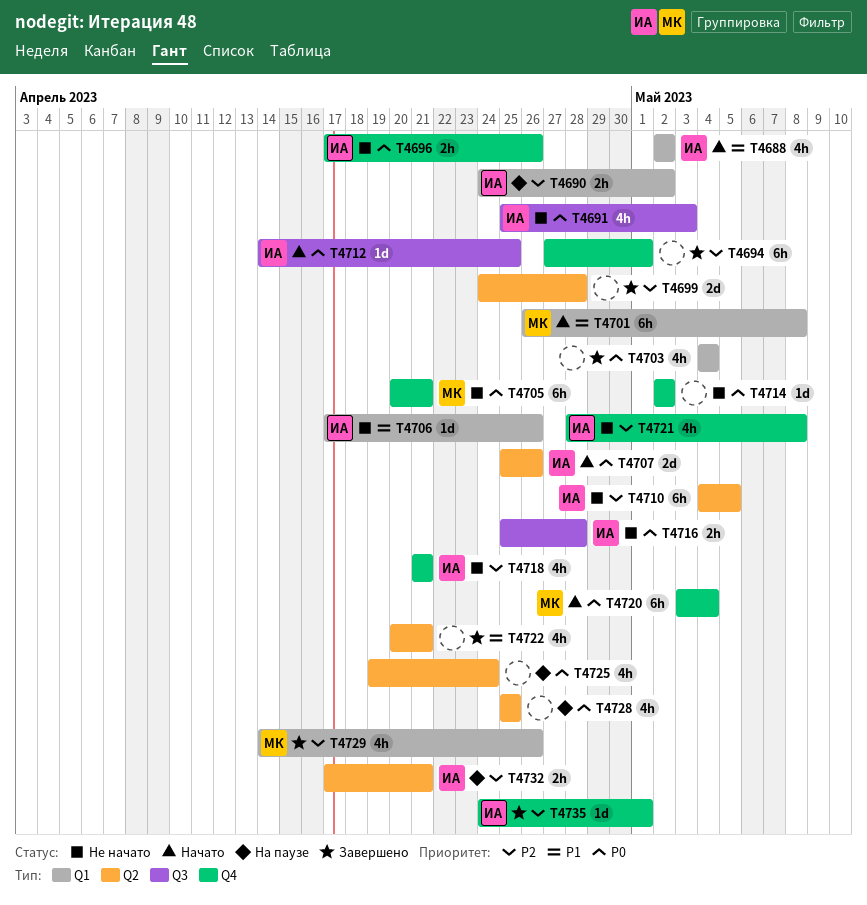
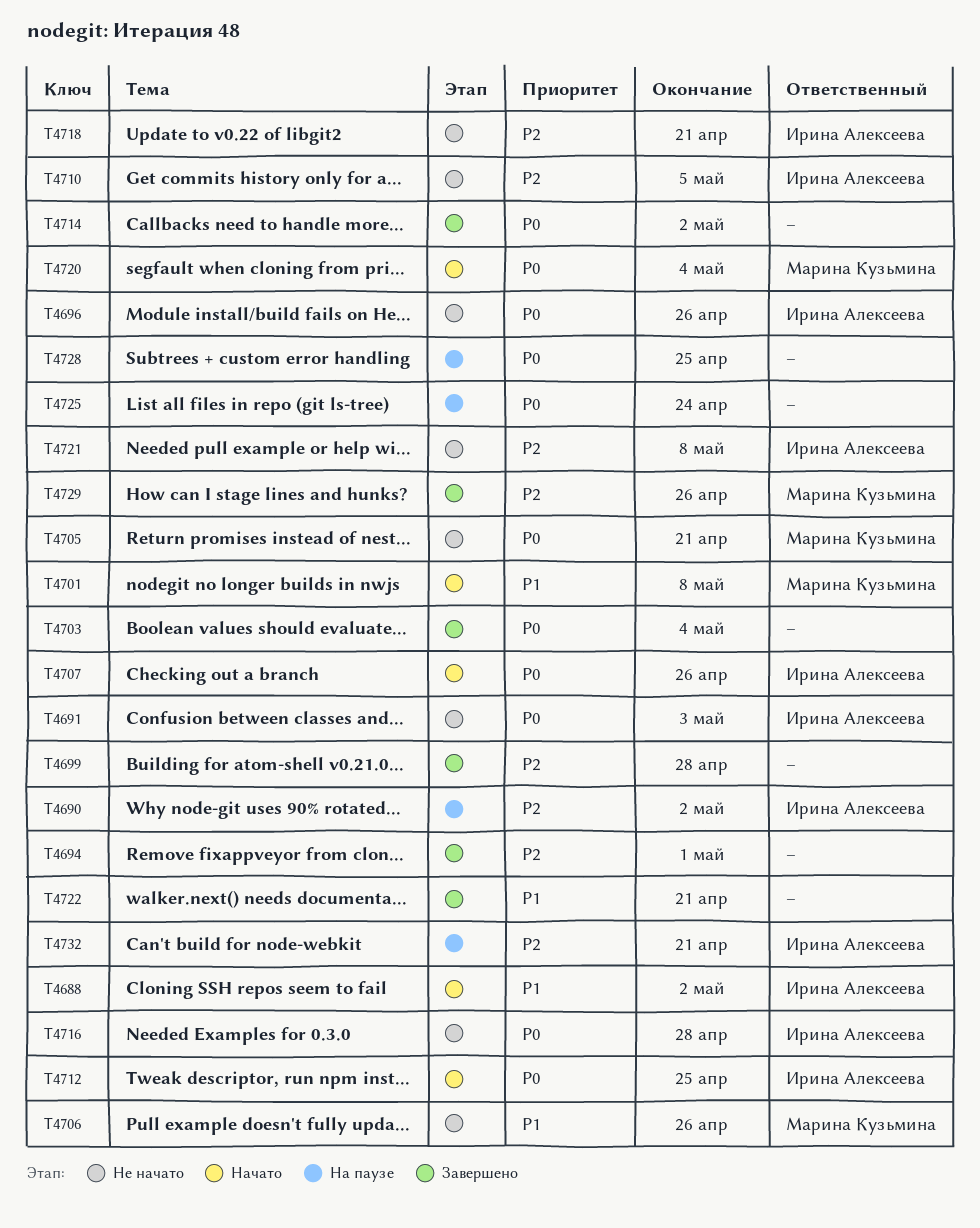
T4706, owner: Ирина Алексеева -> Марина Кузьмина
T4714, status: Не начато -> Завершено
T4735: present -> none

